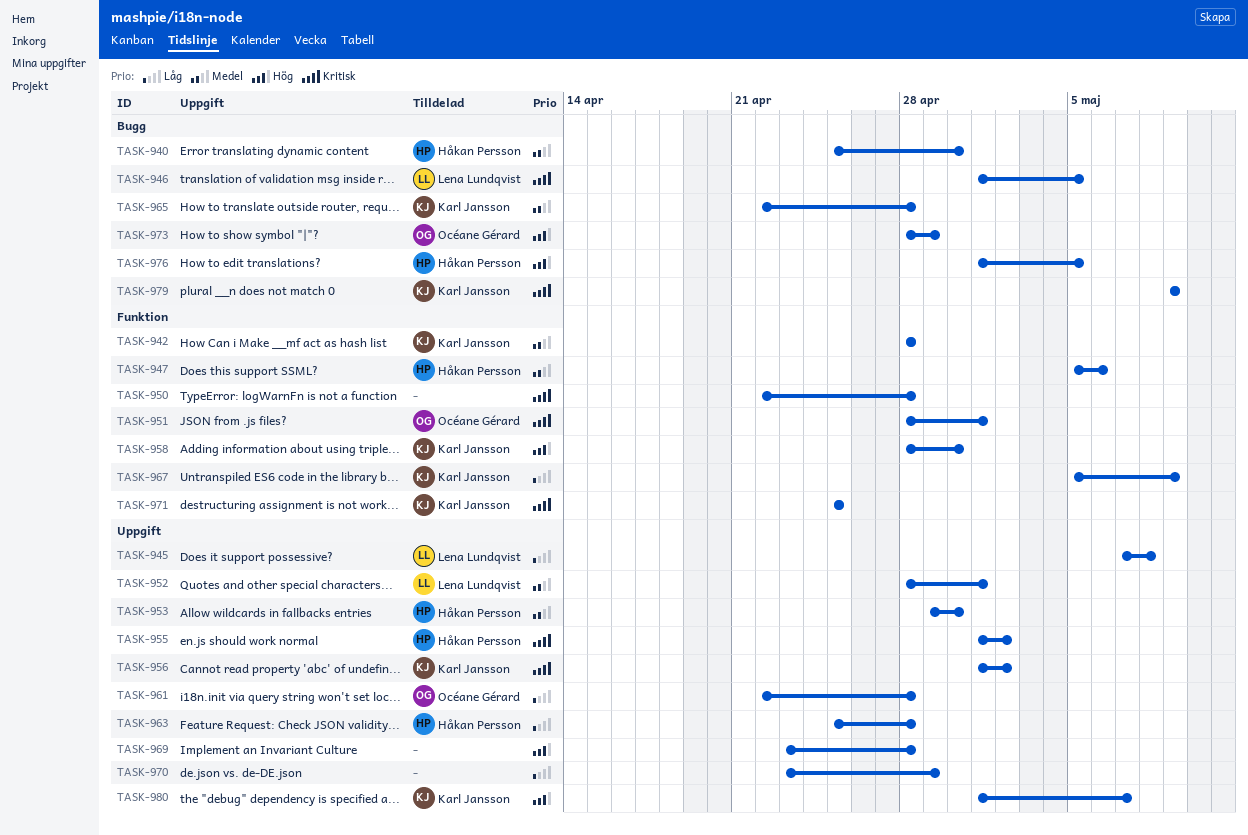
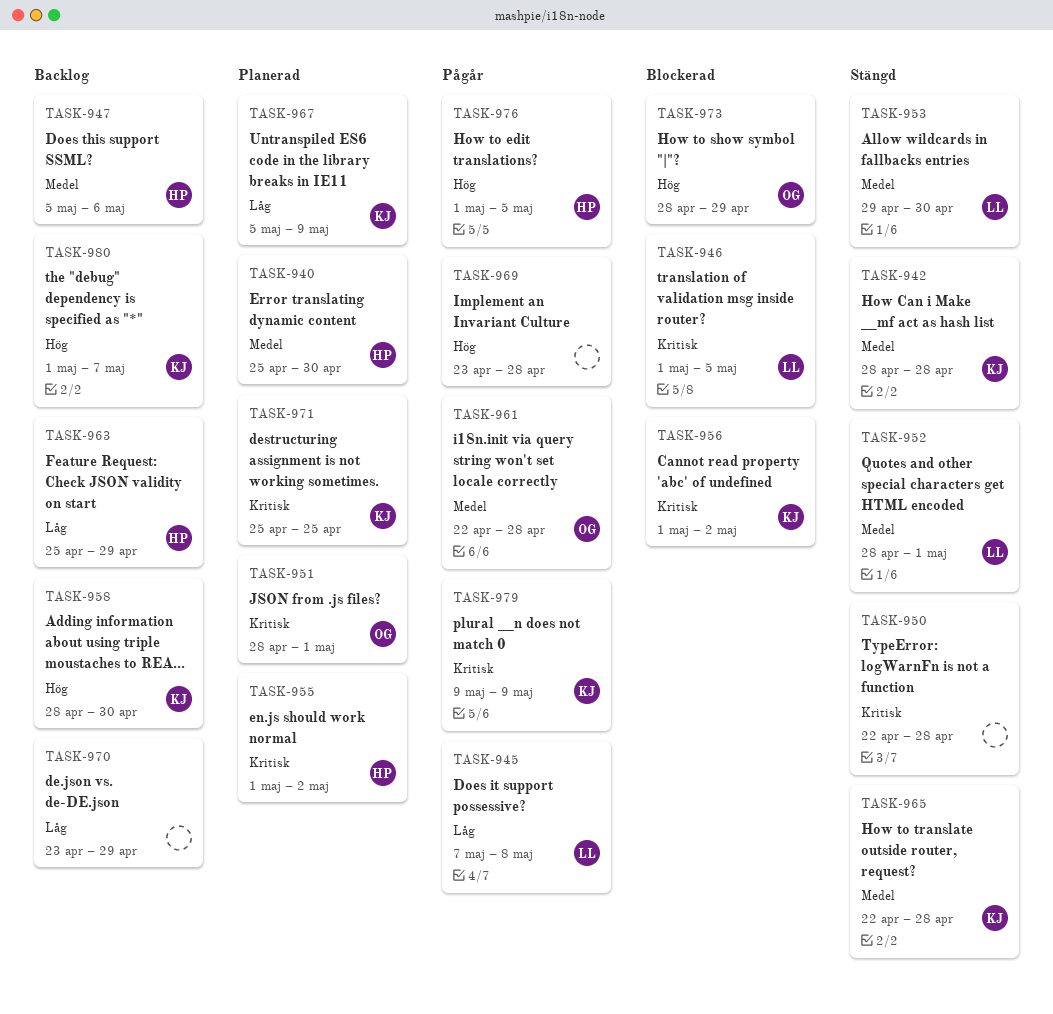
TASK-953, owner: Håkan Persson -> Lena Lundqvist
TASK-961, priority: Låg -> Medel
TASK-963, due: Apr 28 -> Apr 29

